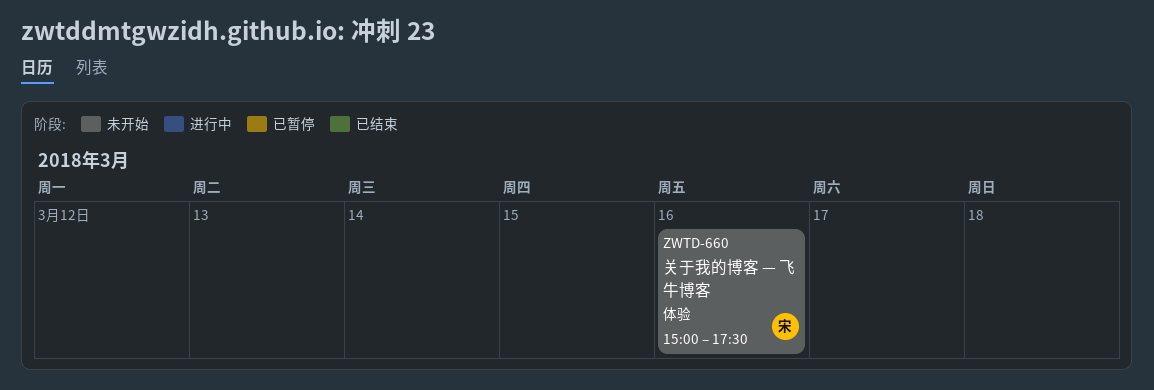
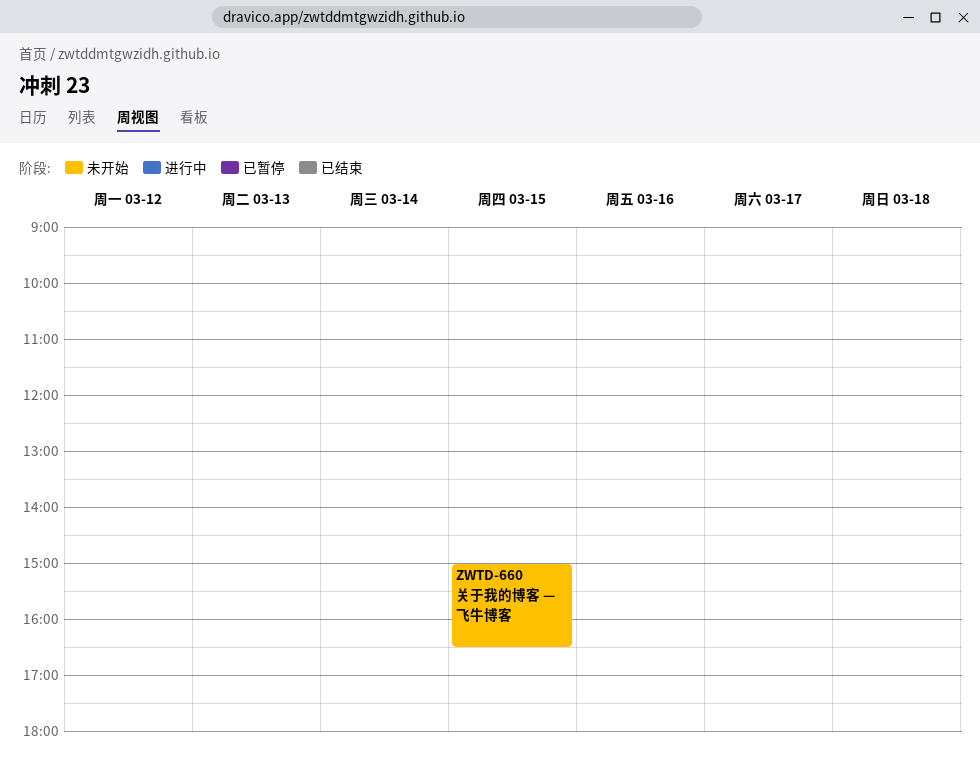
ZWTD-660, day: Mar 16 -> Mar 15
ZWTD-660, ends: 17:30 -> 16:30

